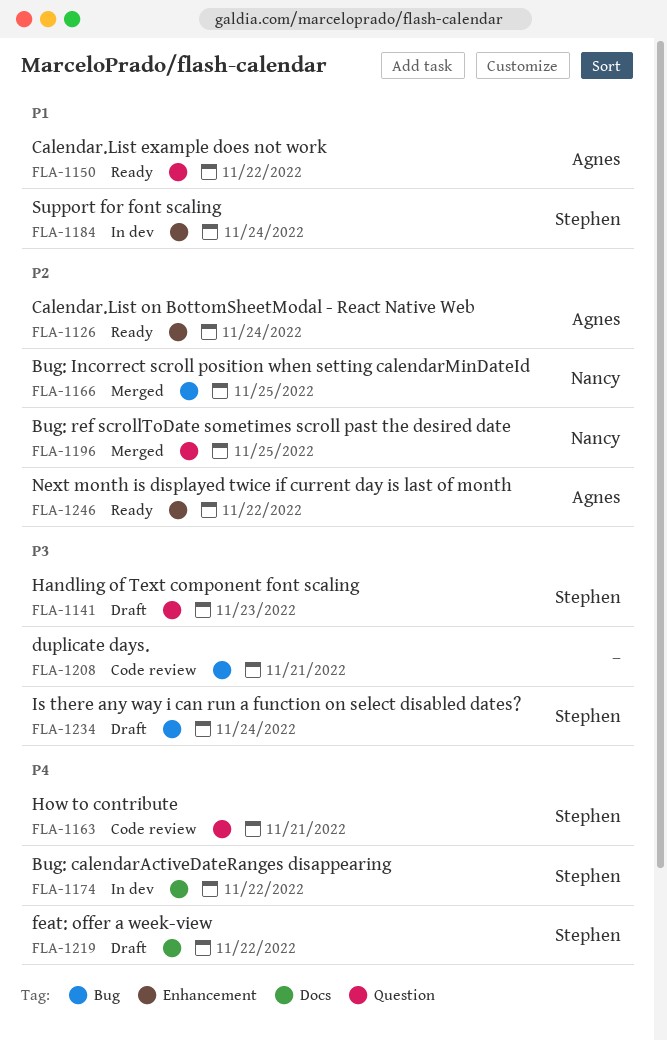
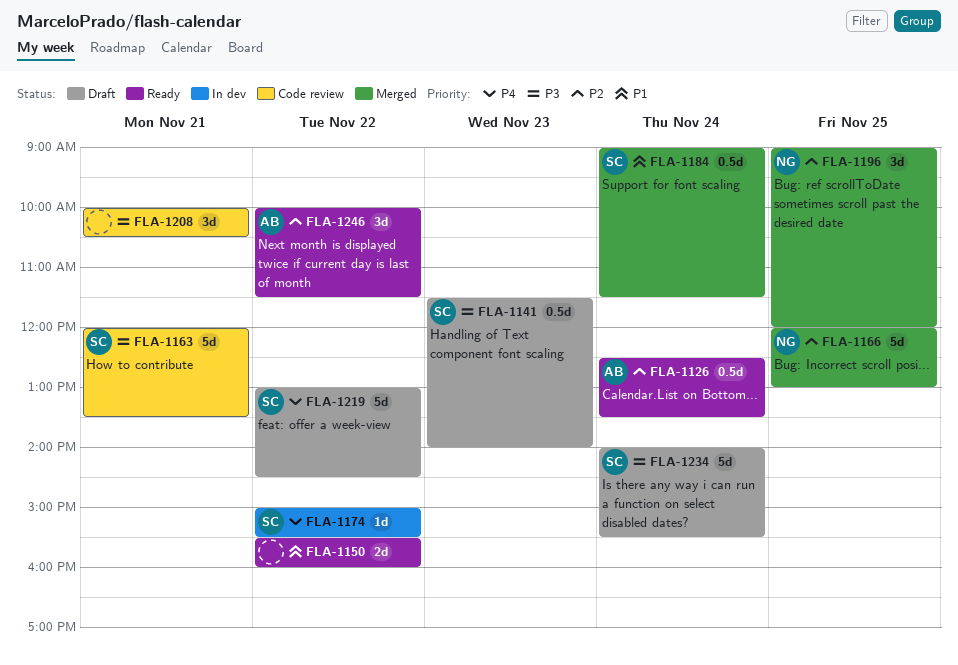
FLA-1150, owner: Agnes -> none
FLA-1163, priority: P4 -> P3
FLA-1184, status: In dev -> Merged

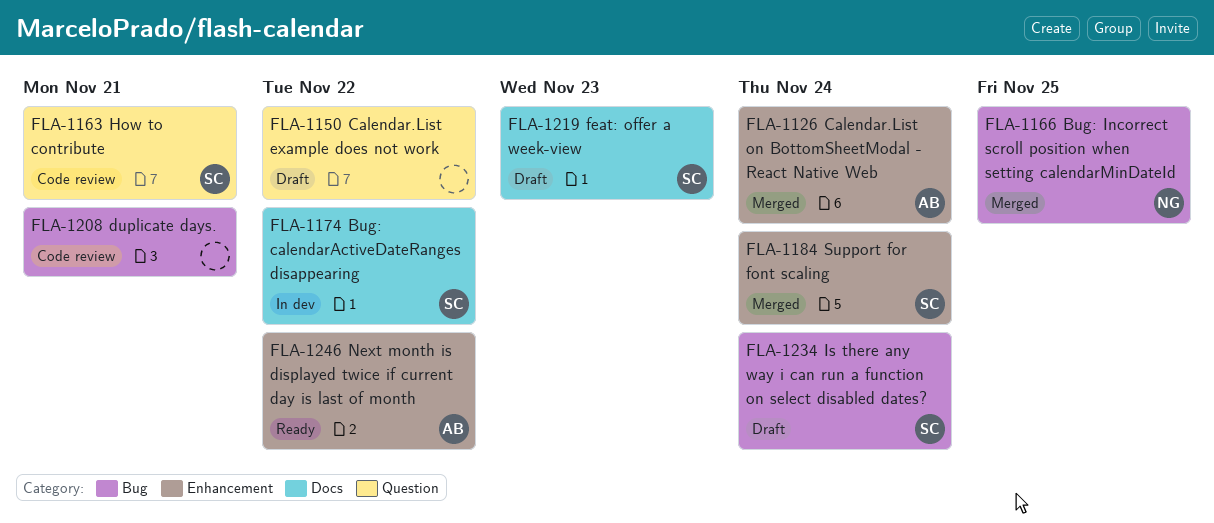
FLA-1126, status: Ready -> Merged
FLA-1141: present -> none
FLA-1150, status: Ready -> Draft
FLA-1196: present -> none
FLA-1219, day: Nov 22 -> Nov 23

